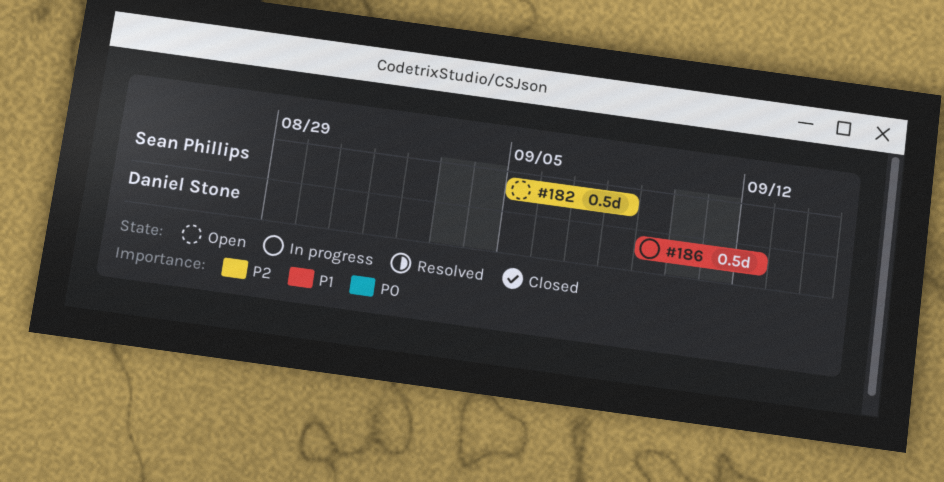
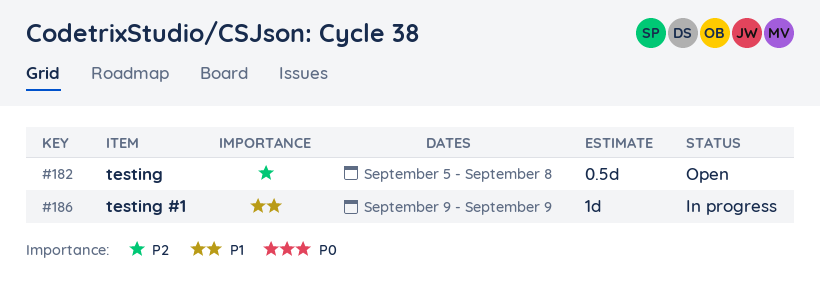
#186, estimate: 0.5d -> 1d
#186, due: Sep 12 -> Sep 9

